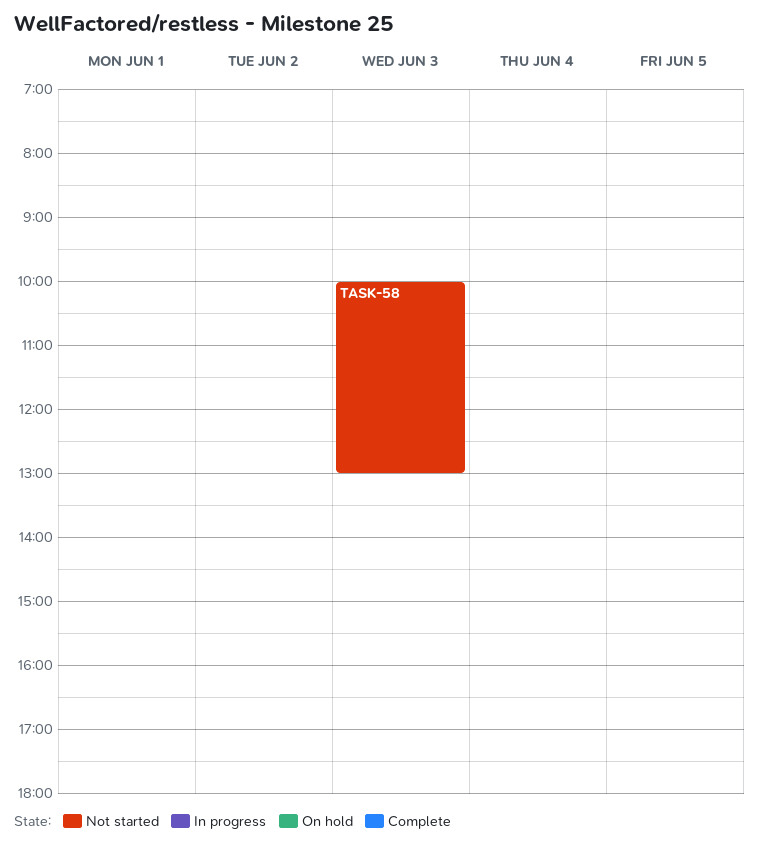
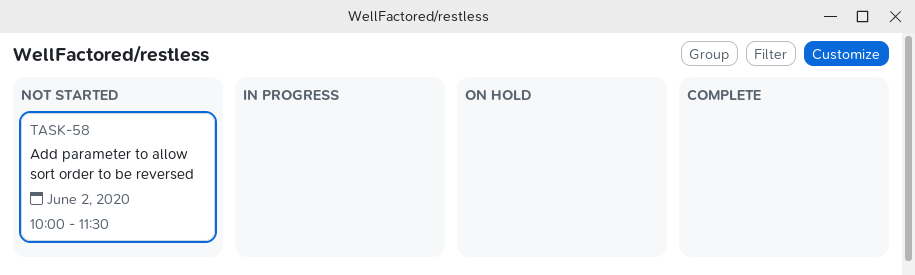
TASK-58, day: Jun 3 -> Jun 2
TASK-58, ends: 13:00 -> 11:30

